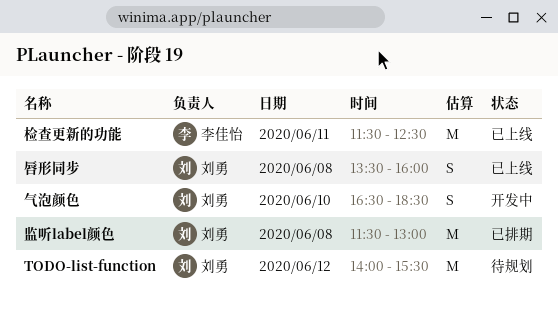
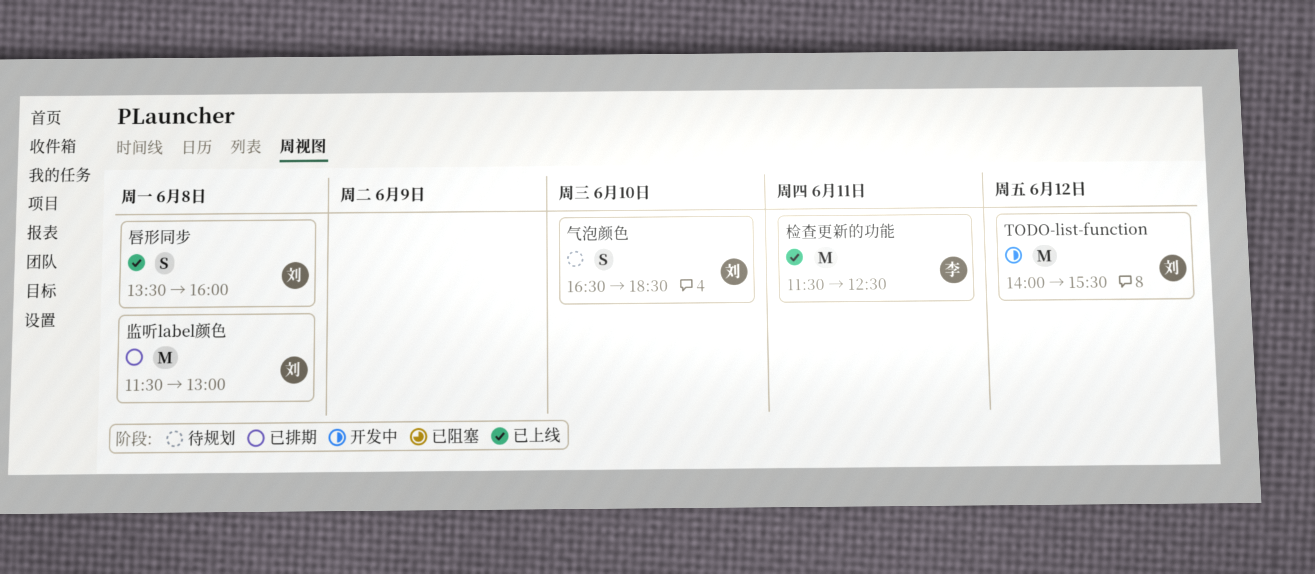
TODO-list-function, status: 待规划 -> 开发中
气泡颜色, status: 开发中 -> 待规划

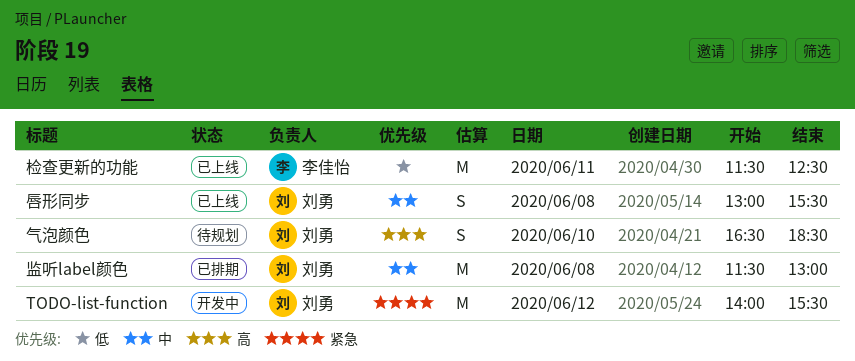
唇形同步, begins: 13:30 -> 13:00
唇形同步, ends: 16:00 -> 15:30

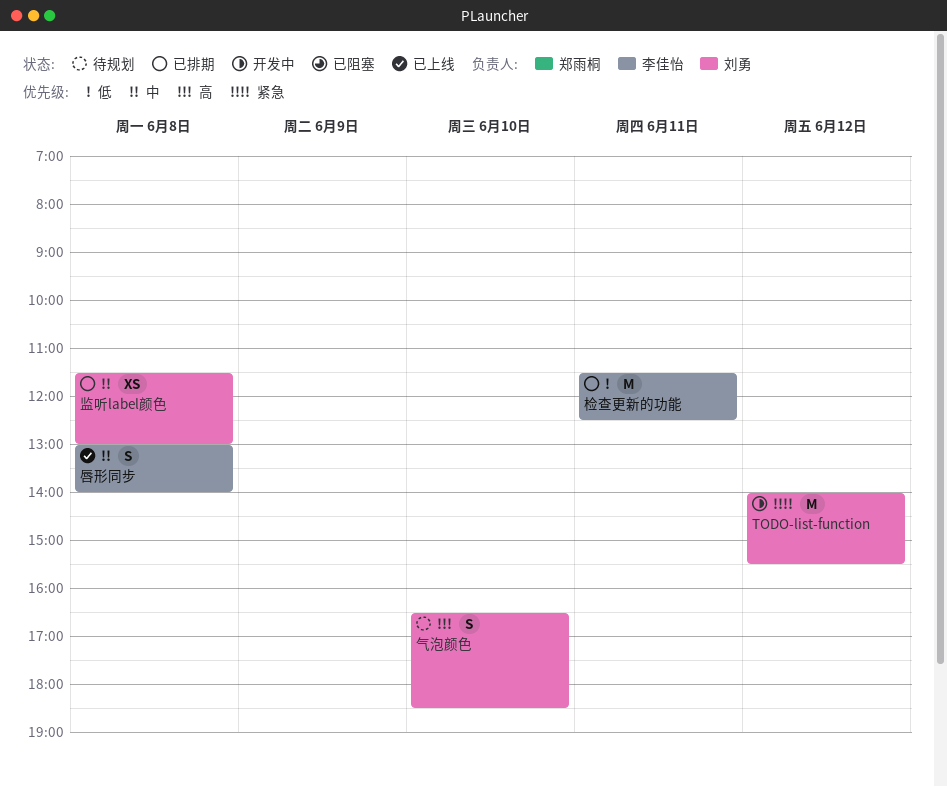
唇形同步, owner: 刘勇 -> 李佳怡
唇形同步, ends: 15:30 -> 14:00
检查更新的功能, status: 已上线 -> 已排期
监听label颜色, estimate: M -> XS

